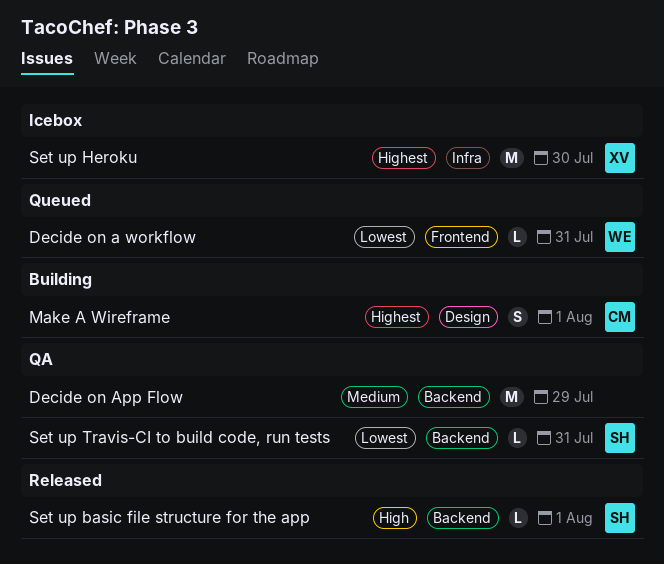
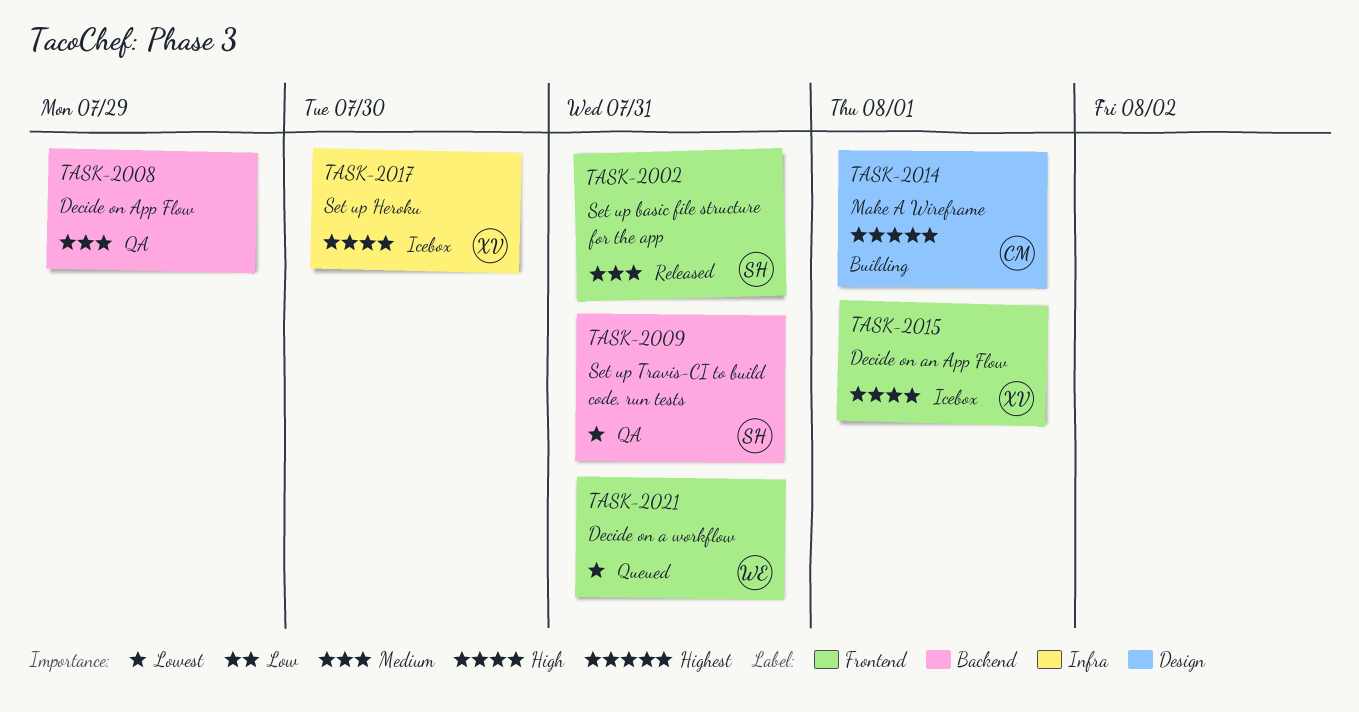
Decide on an App Flow: none -> present
Set up basic file structure for the app, priority: High -> Medium
Set up basic file structure for the app, label: Backend -> Frontend
Set up basic file structure for the app, due: Aug 1 -> Jul 31
Set up Heroku, priority: Highest -> High

